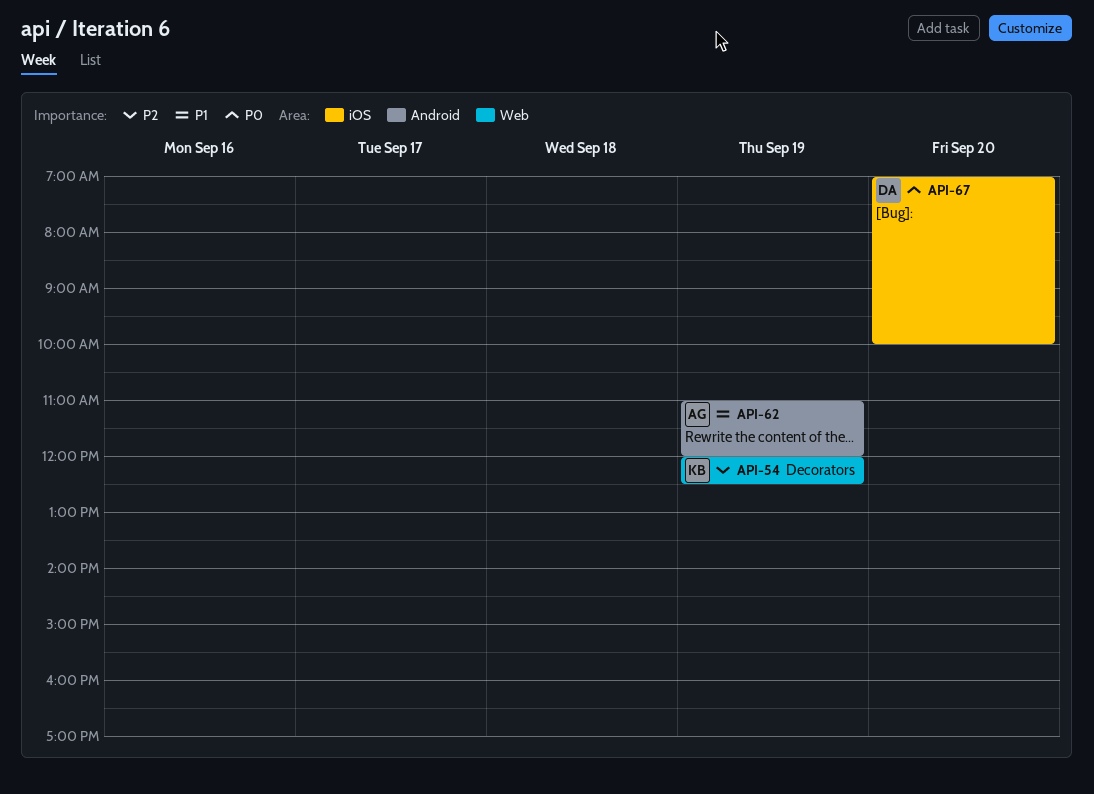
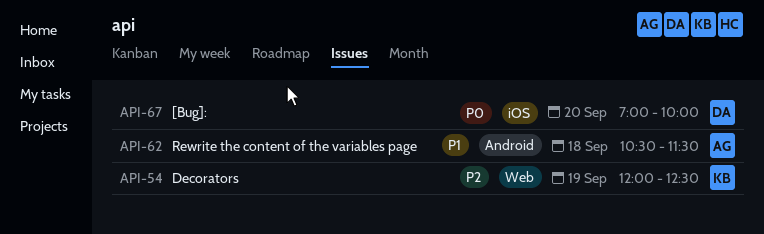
API-62, day: Sep 19 -> Sep 18
API-62, begins: 11:00 -> 10:30
API-62, ends: 12:00 -> 11:30

